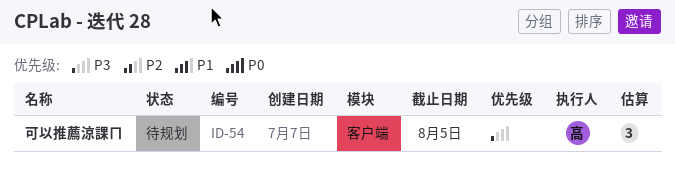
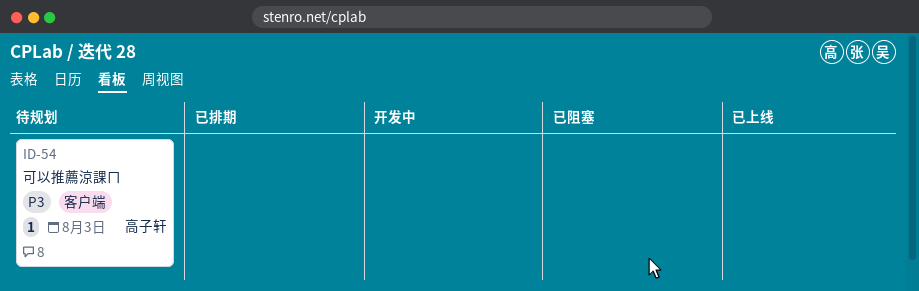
ID-54, estimate: 3 -> 1
ID-54, due: Aug 5 -> Aug 3

